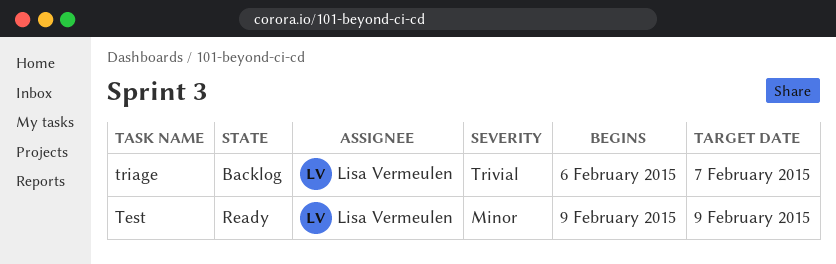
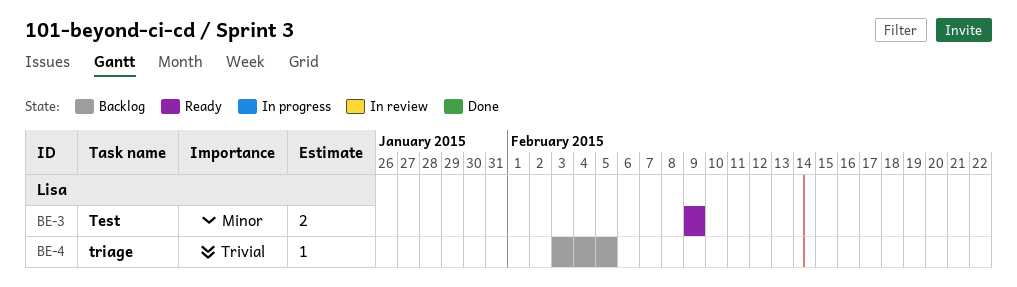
triage, start: Feb 6 -> Feb 3
triage, due: Feb 7 -> Feb 5

